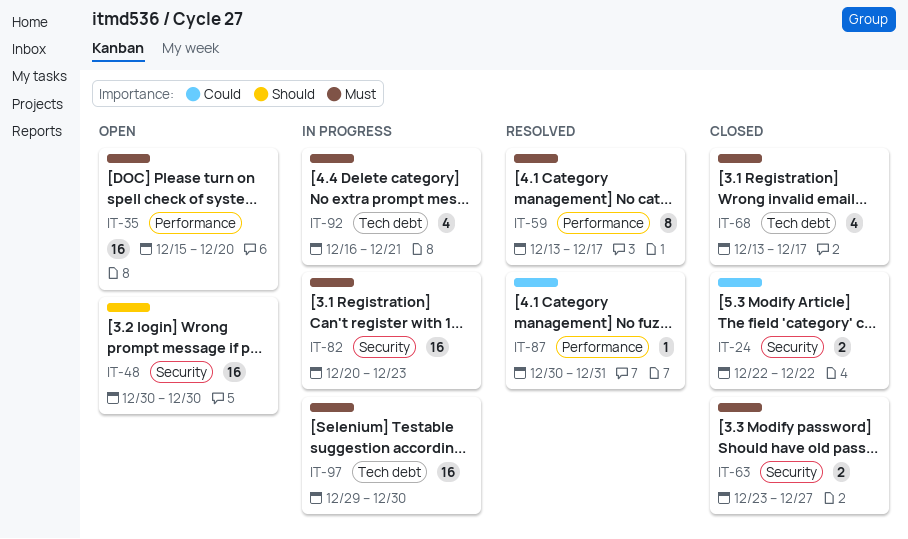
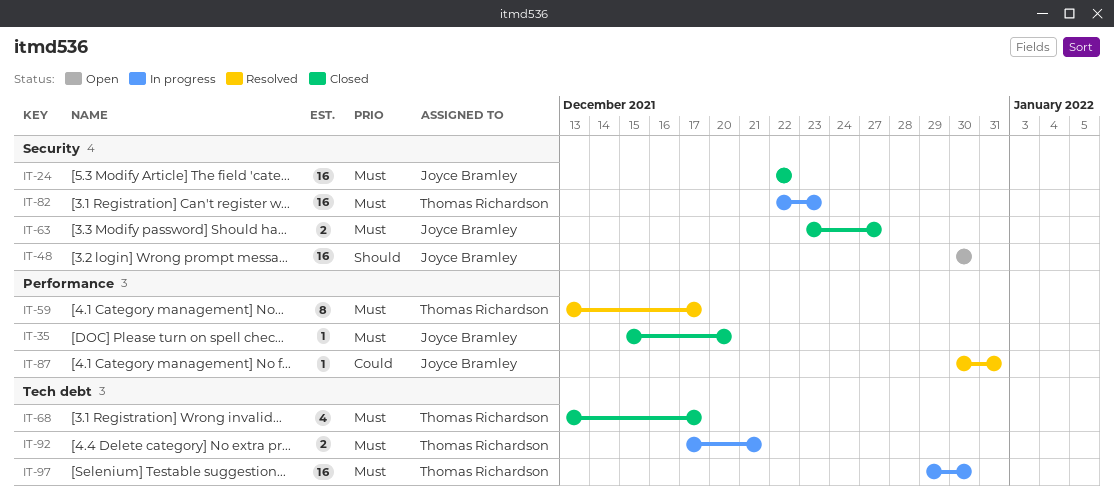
IT-24, priority: Could -> Must
IT-24, estimate: 2 -> 16
IT-35, status: Open -> Closed
IT-35, estimate: 16 -> 1
IT-82, start: Dec 20 -> Dec 22
IT-92, estimate: 4 -> 2
IT-92, start: Dec 16 -> Dec 17

